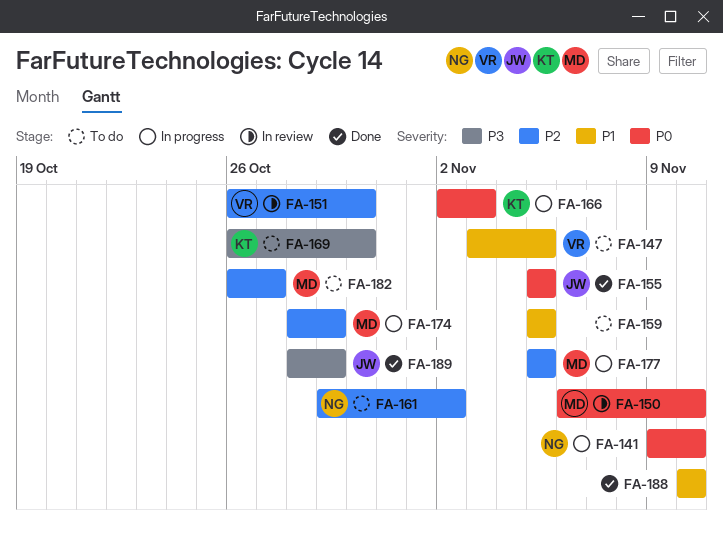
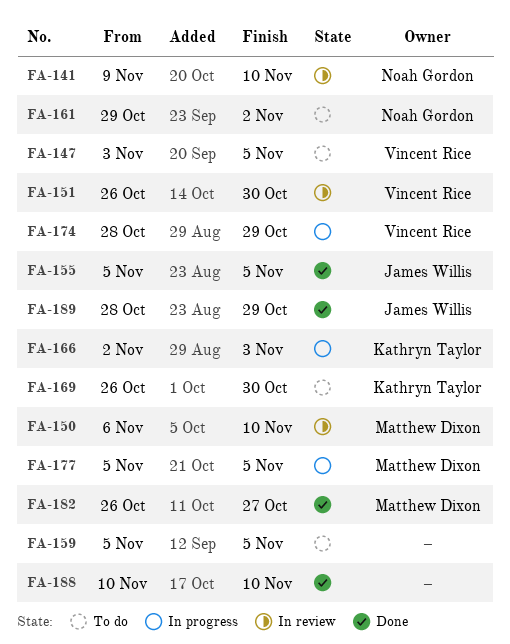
FA-141, status: In progress -> In review
FA-174, owner: Matthew Dixon -> Vincent Rice
FA-182, status: To do -> Done

